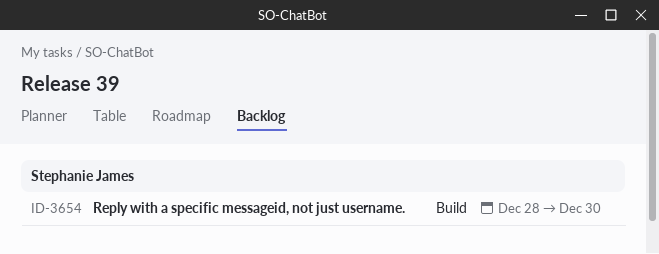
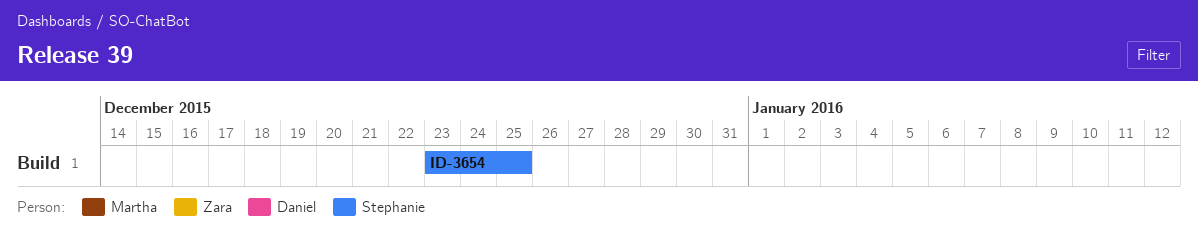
ID-3654, start: Dec 28 -> Dec 23
ID-3654, due: Dec 30 -> Dec 25

